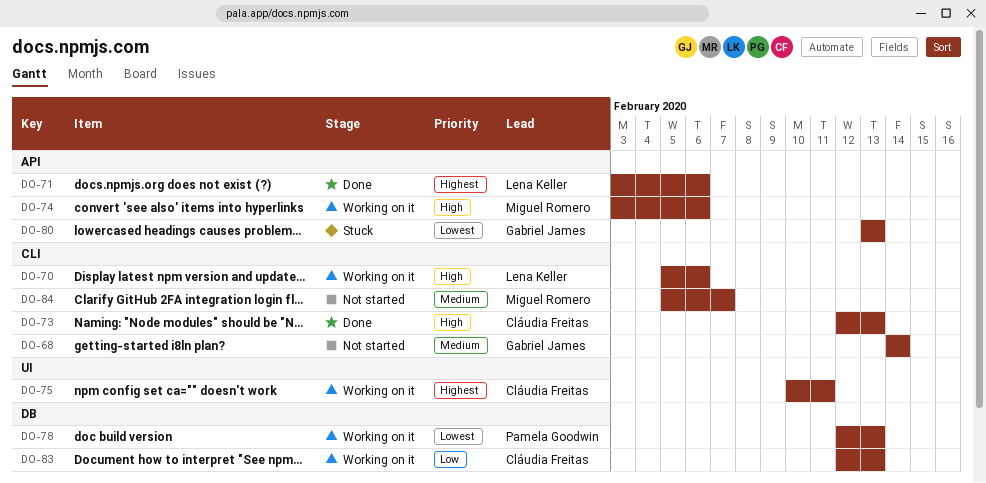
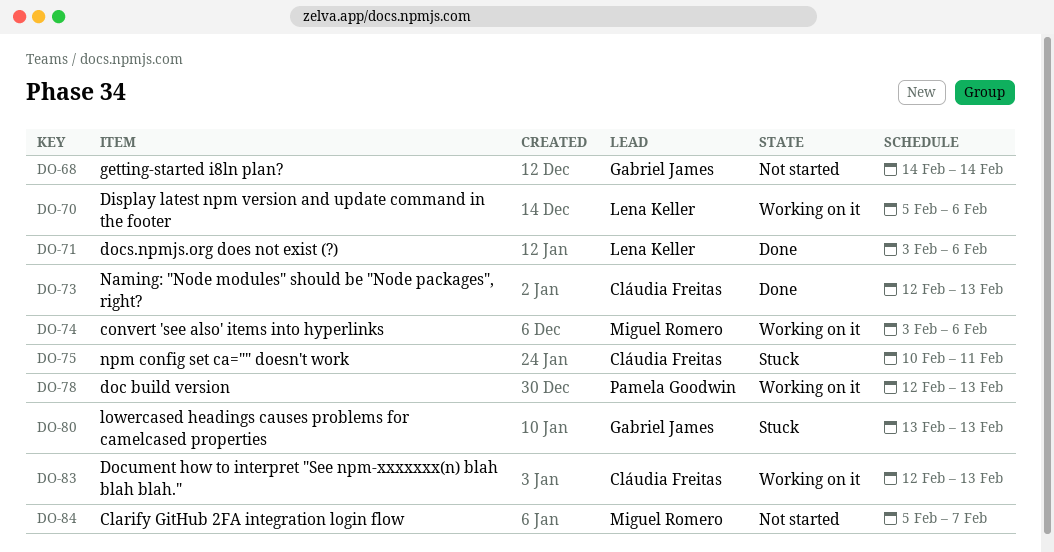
DO-75, status: Working on it -> Stuck

